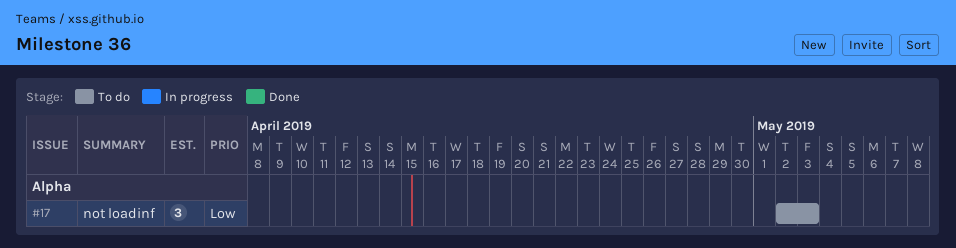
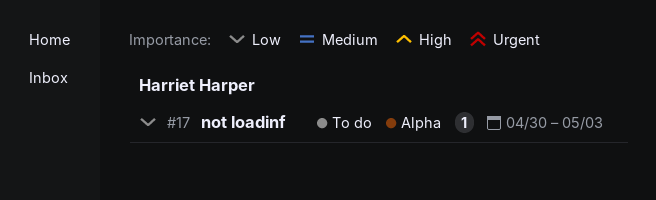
#17, estimate: 3 -> 1
#17, start: May 2 -> Apr 30

